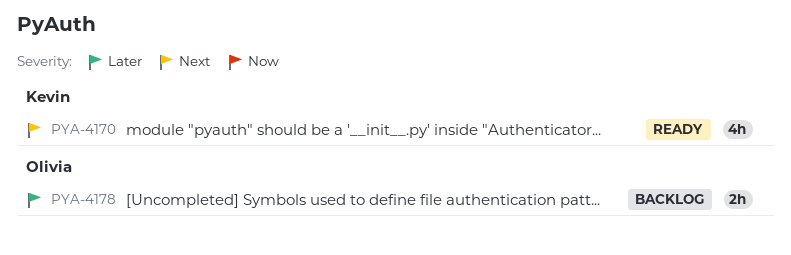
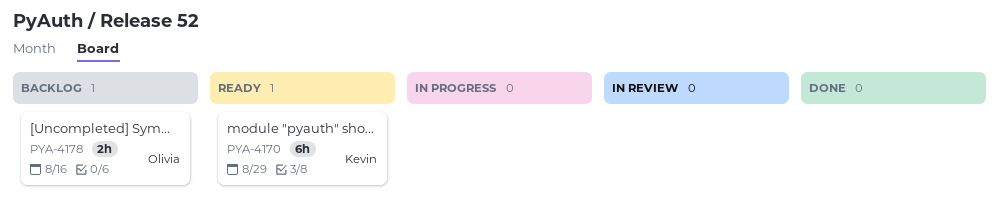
PYA-4170, estimate: 4h -> 6h

